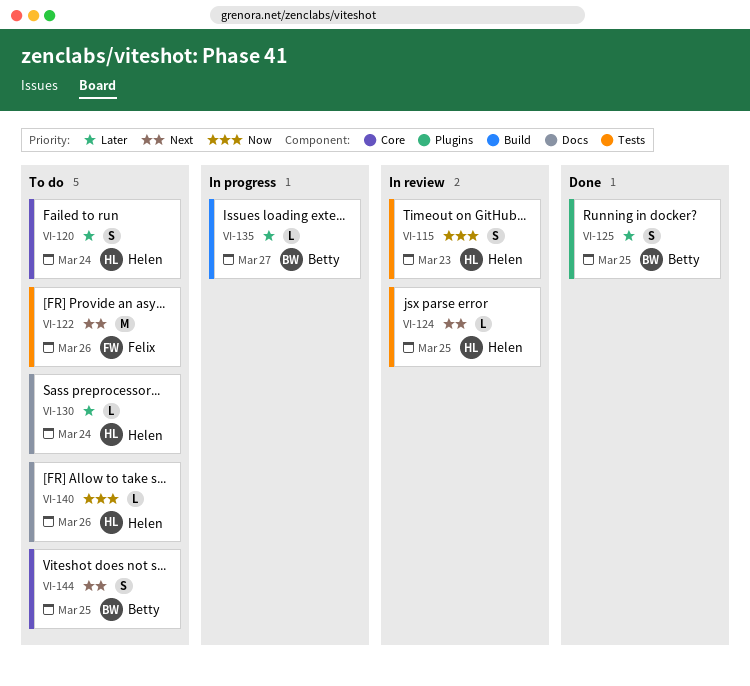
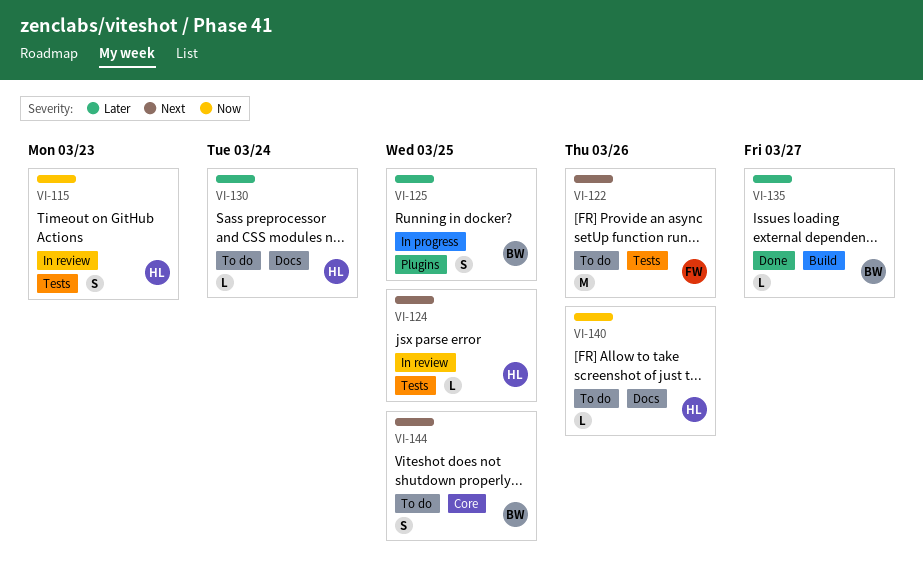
VI-120: present -> none
VI-125, status: Done -> In progress
VI-135, status: In progress -> Done

